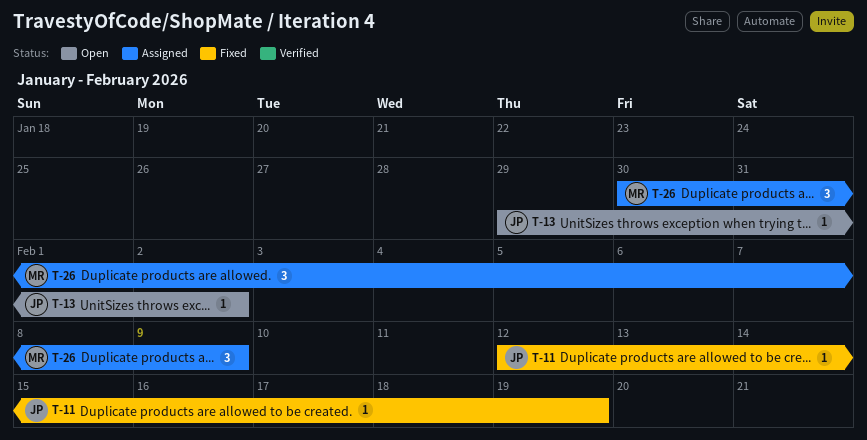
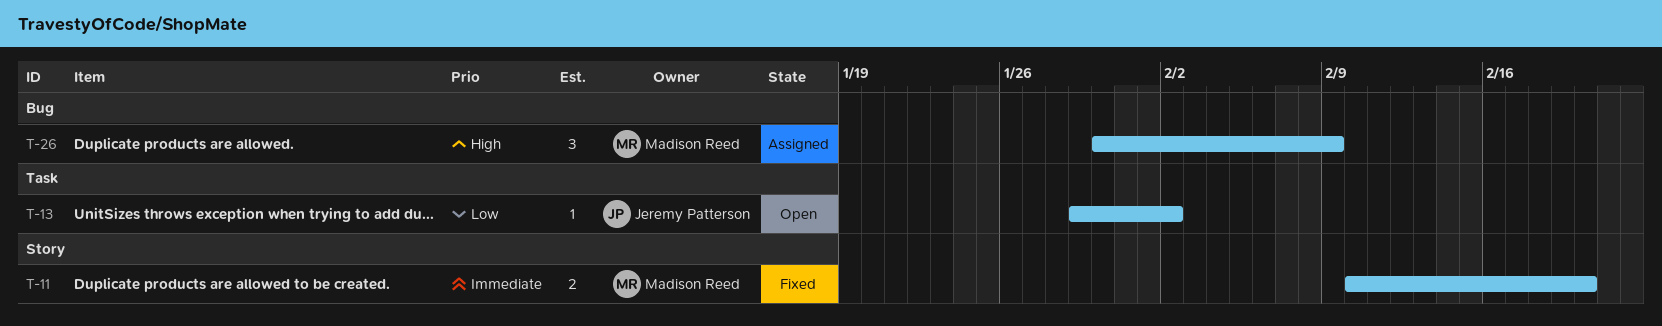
T-11, owner: Jeremy Patterson -> Madison Reed
T-11, estimate: 1 -> 2
T-11, start: Feb 12 -> Feb 10
T-11, due: Feb 19 -> Feb 20

